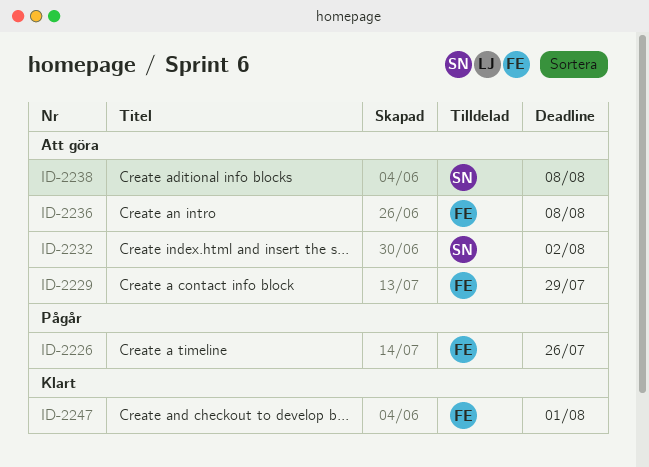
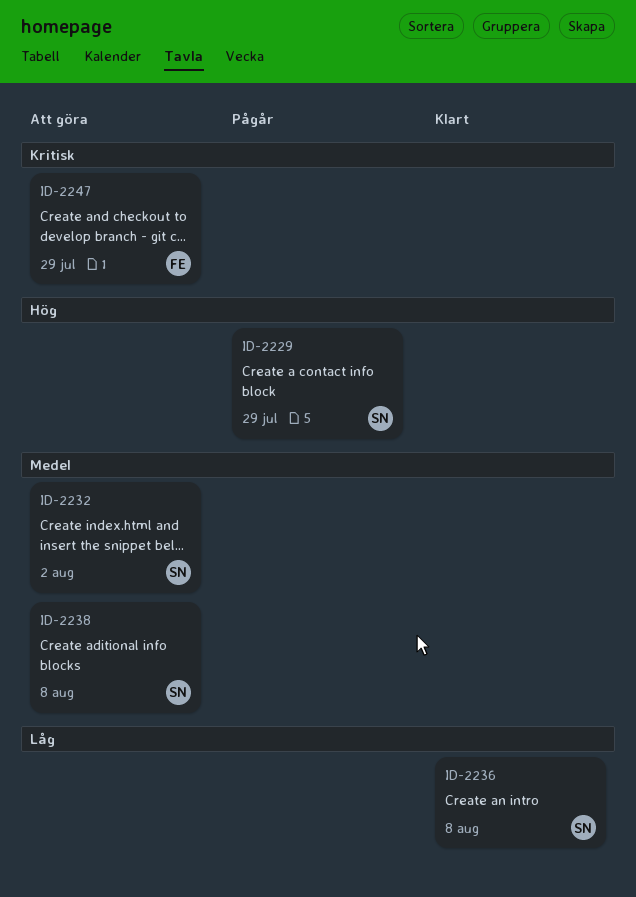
ID-2226: present -> none
ID-2229, status: Att göra -> Pågår
ID-2229, owner: FE -> SN
ID-2236, status: Att göra -> Klart
ID-2236, owner: FE -> SN
ID-2247, status: Klart -> Att göra
ID-2247, due: Aug 1 -> Jul 29

